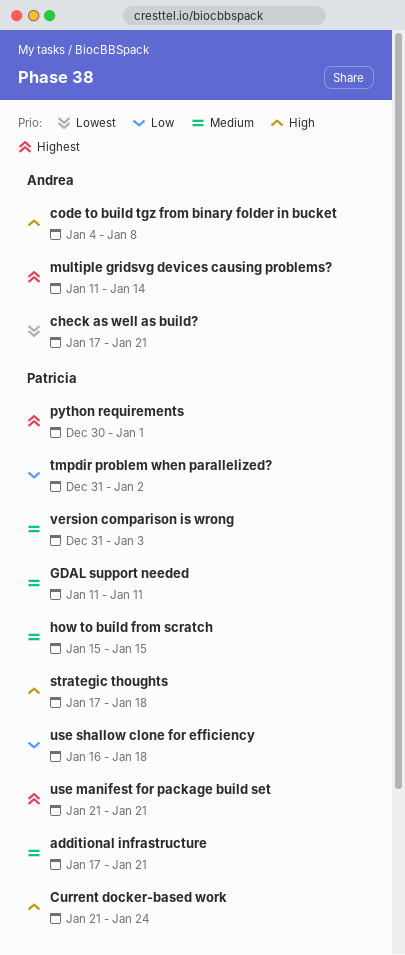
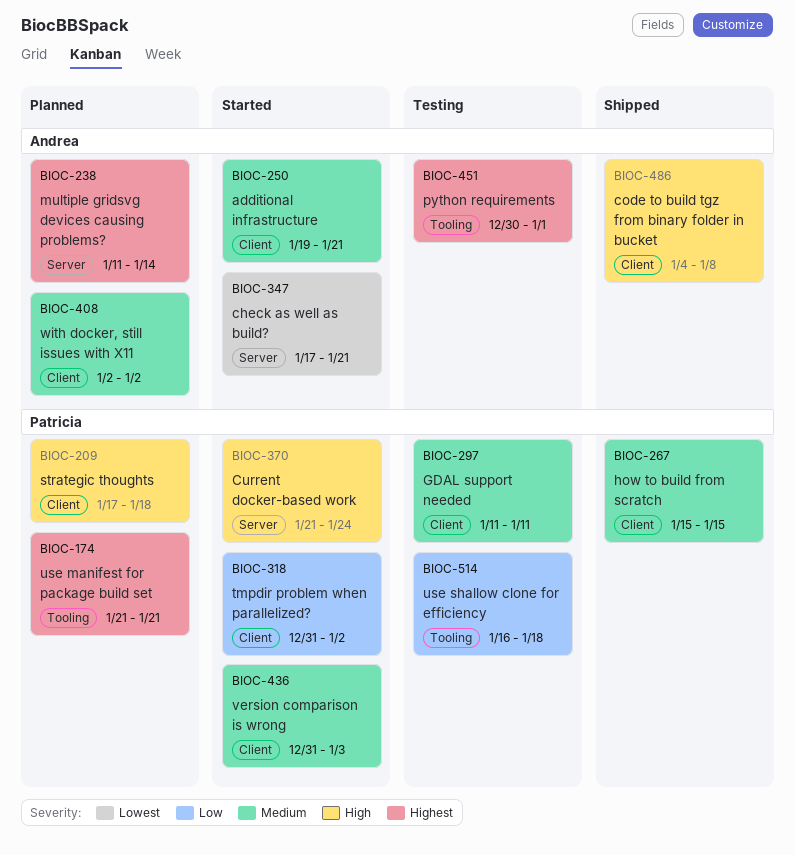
additional infrastructure, owner: Patricia -> Andrea
additional infrastructure, start: Jan 17 -> Jan 19
python requirements, owner: Patricia -> Andrea
with docker, still issues with X11: none -> present

